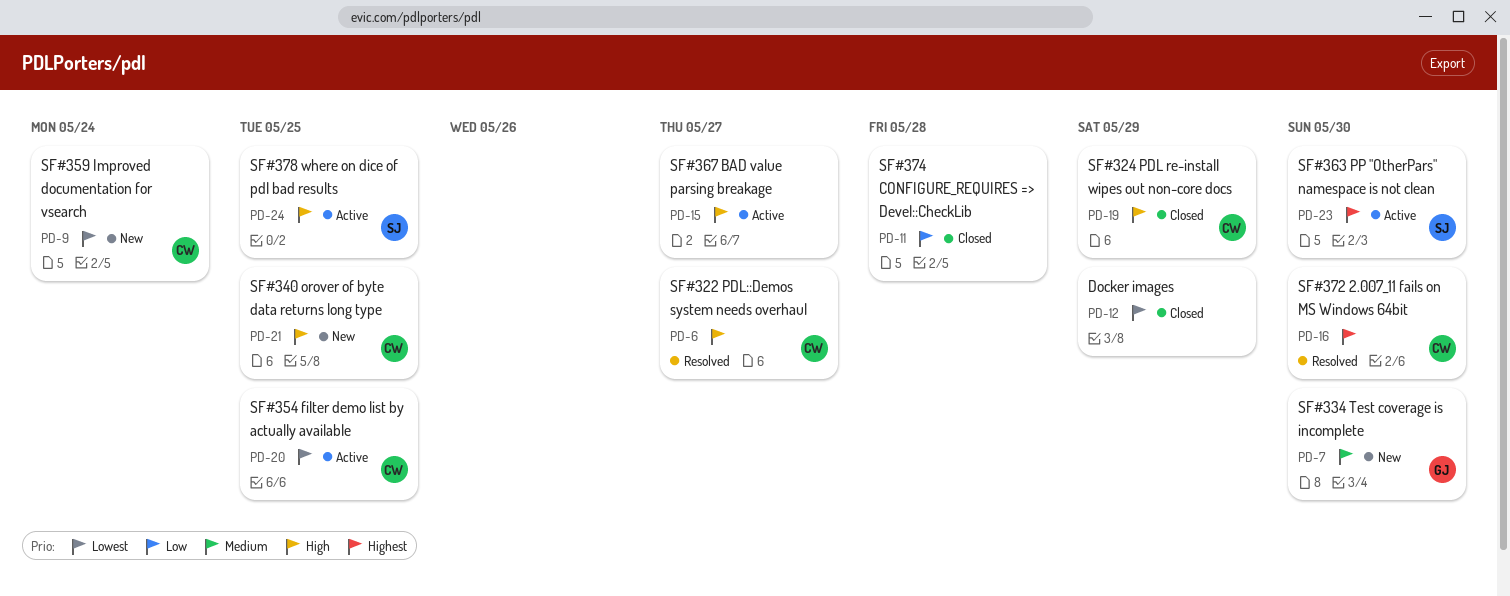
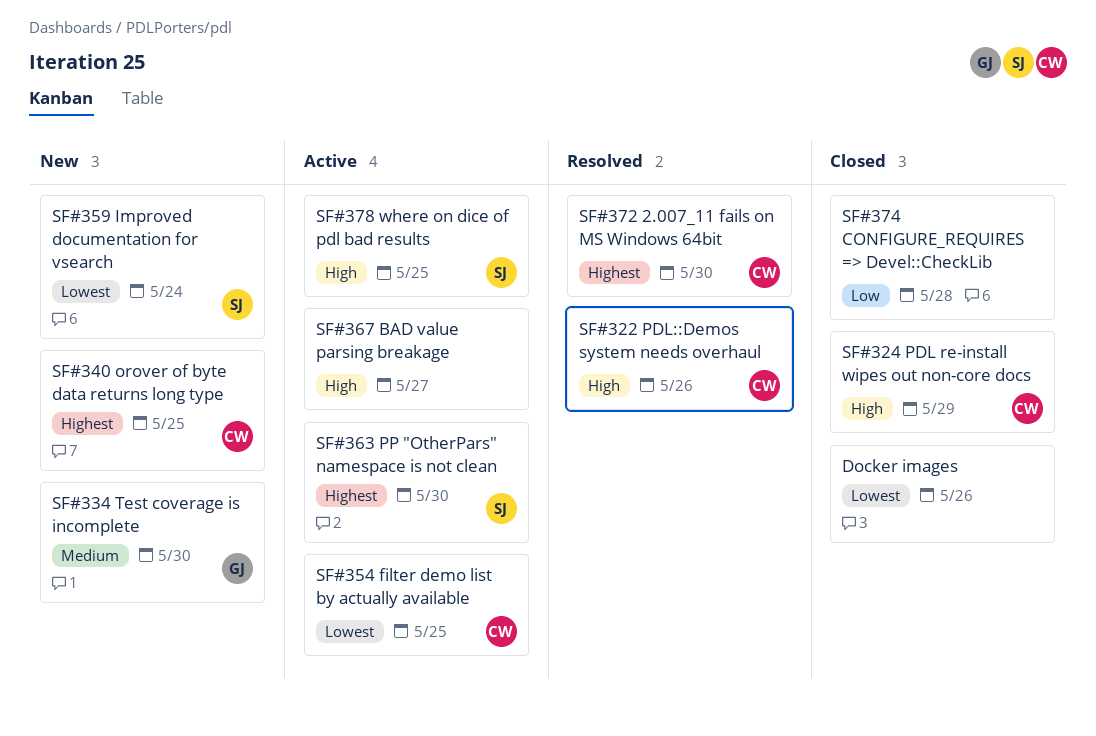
Docker images, due: May 29 -> May 26
SF#322 PDL::Demos system needs overhaul, due: May 27 -> May 26
SF#340 orover of byte data returns long type, priority: High -> Highest
SF#359 Improved documentation for vsearch, owner: CW -> SJ

